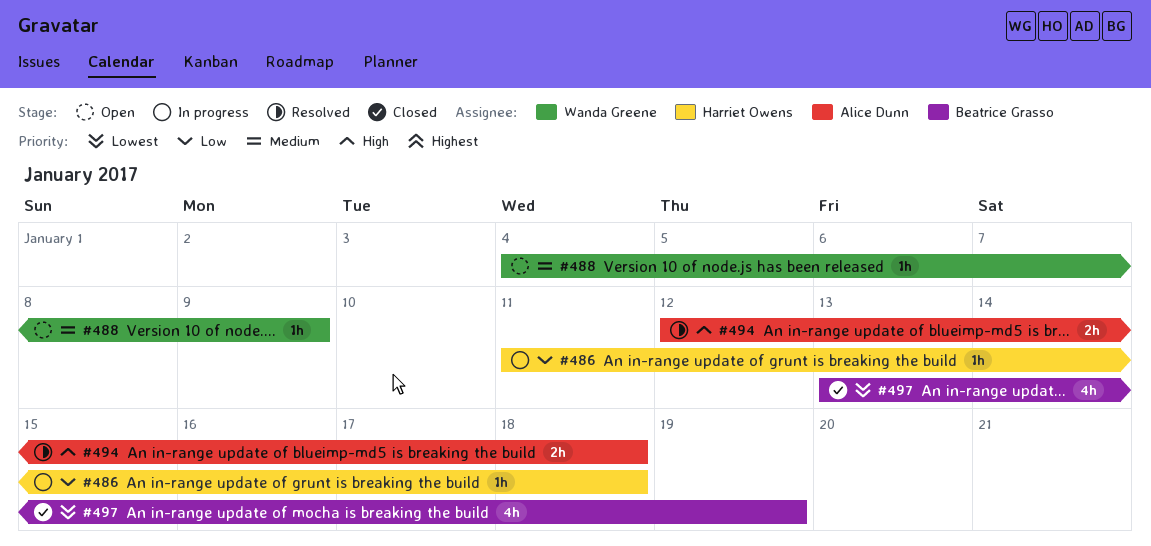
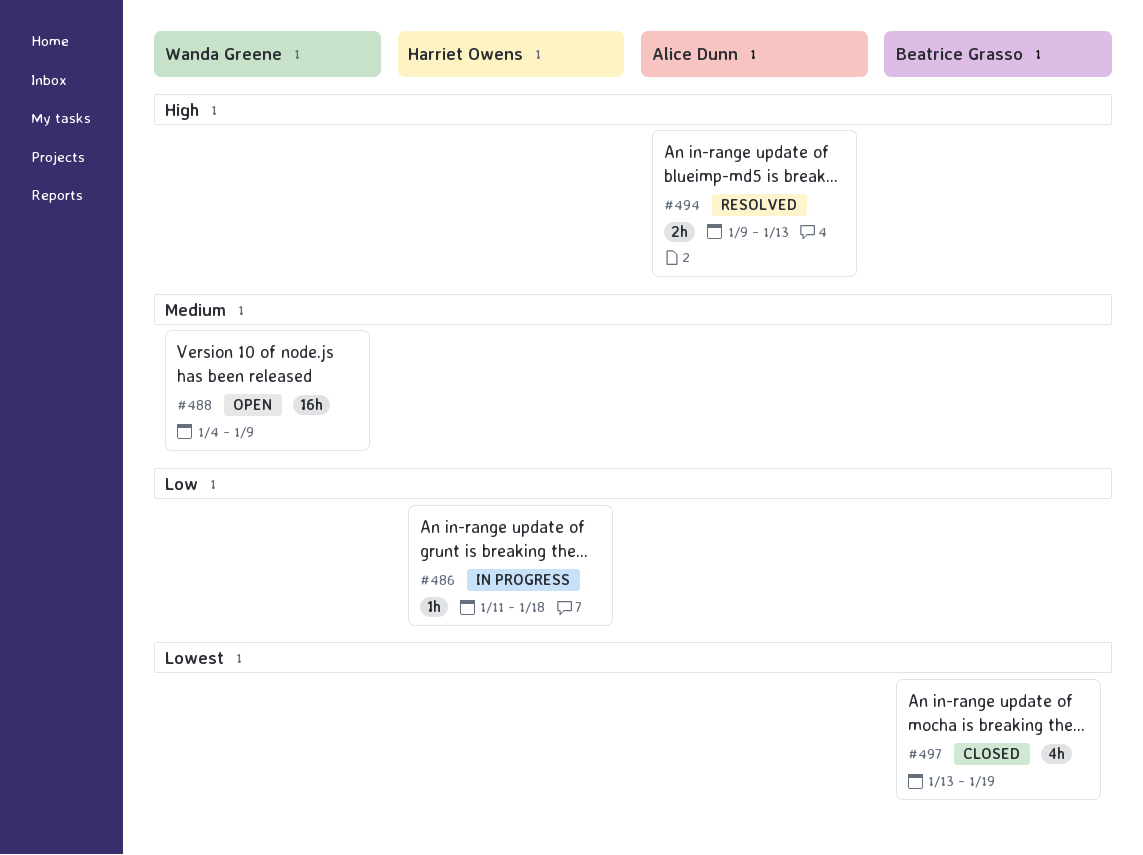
#488, estimate: 1h -> 16h
#494, start: Jan 12 -> Jan 9
#494, due: Jan 18 -> Jan 13

